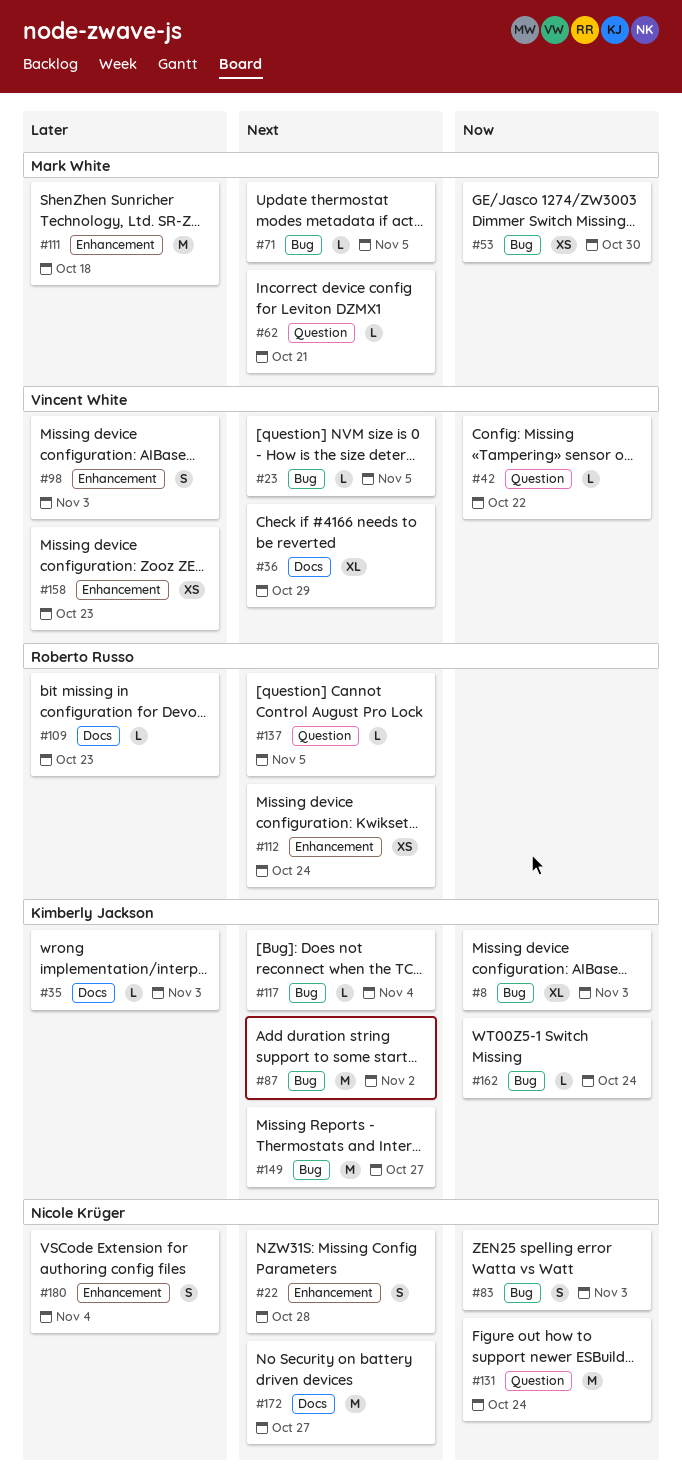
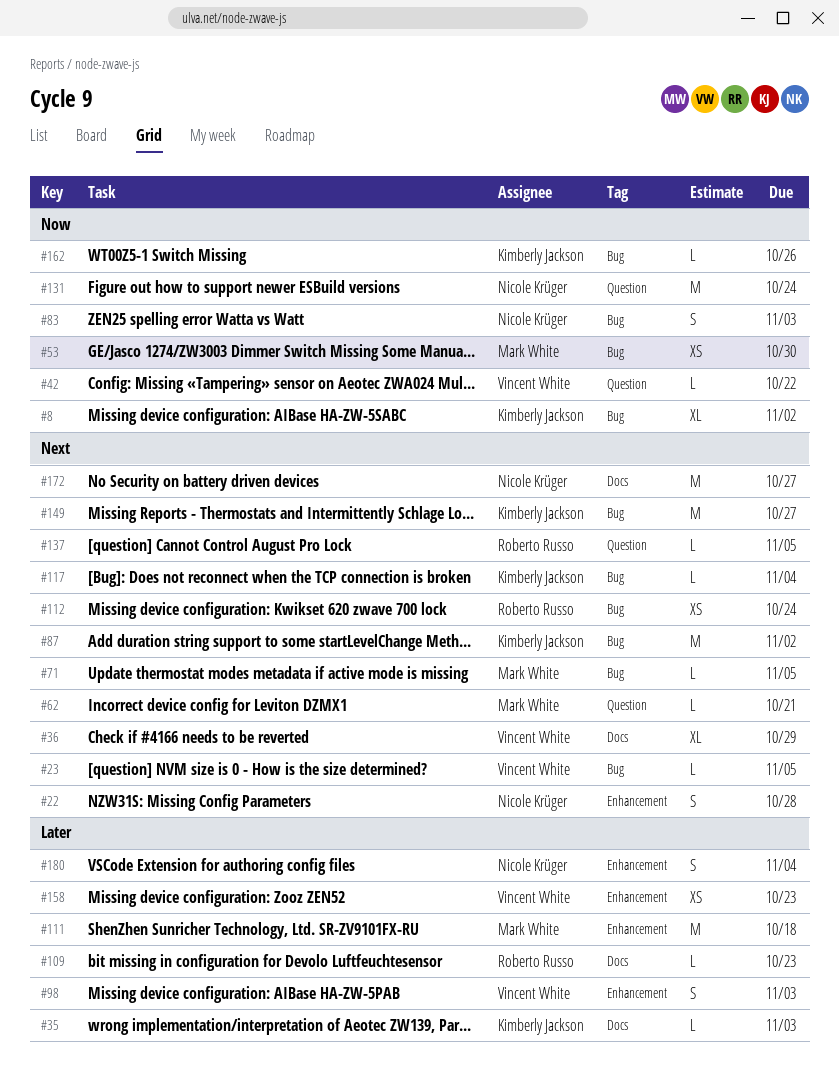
#8, due: Nov 3 -> Nov 2
#112, label: Enhancement -> Bug
#162, due: Oct 24 -> Oct 26

